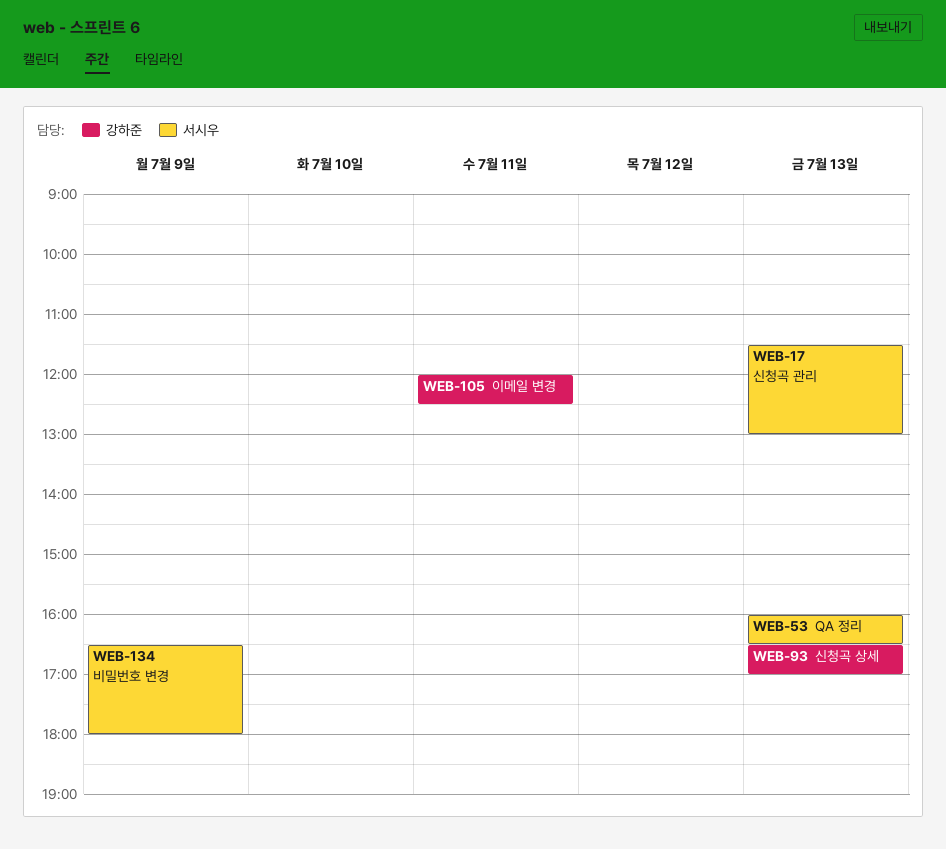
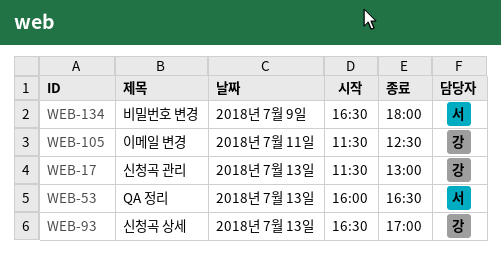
WEB-17, owner: 서시우 -> 강하준
WEB-105, begins: 12:00 -> 11:30

